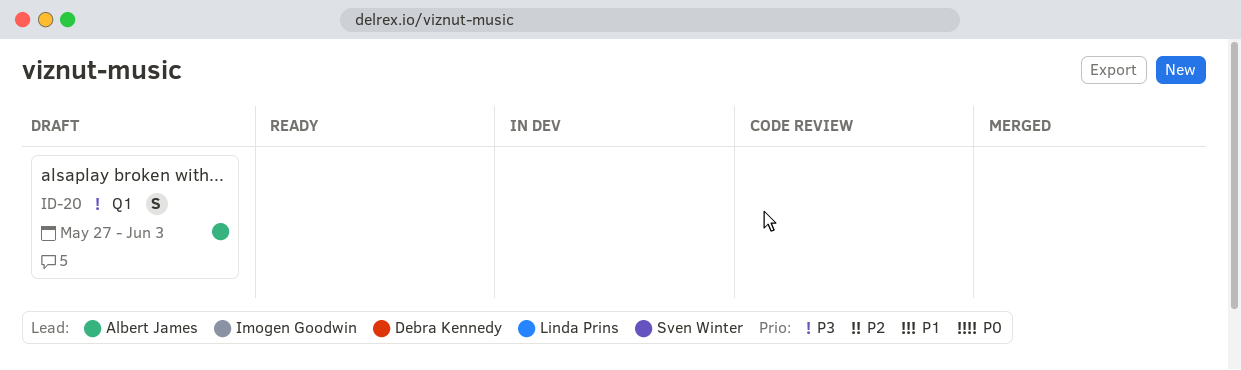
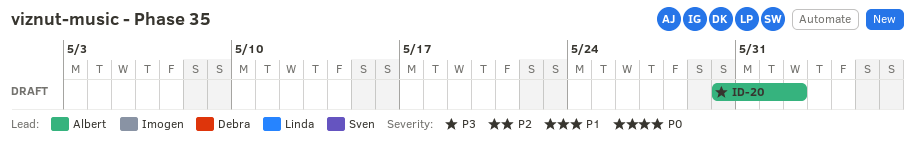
ID-20, start: May 27 -> May 30
ID-20, due: Jun 3 -> Jun 2

